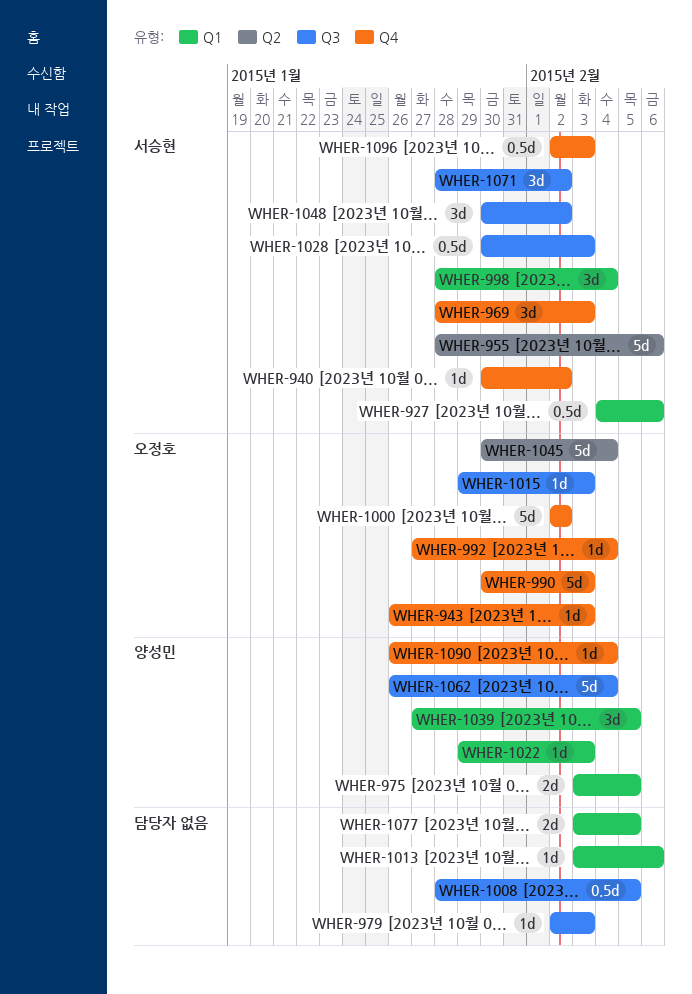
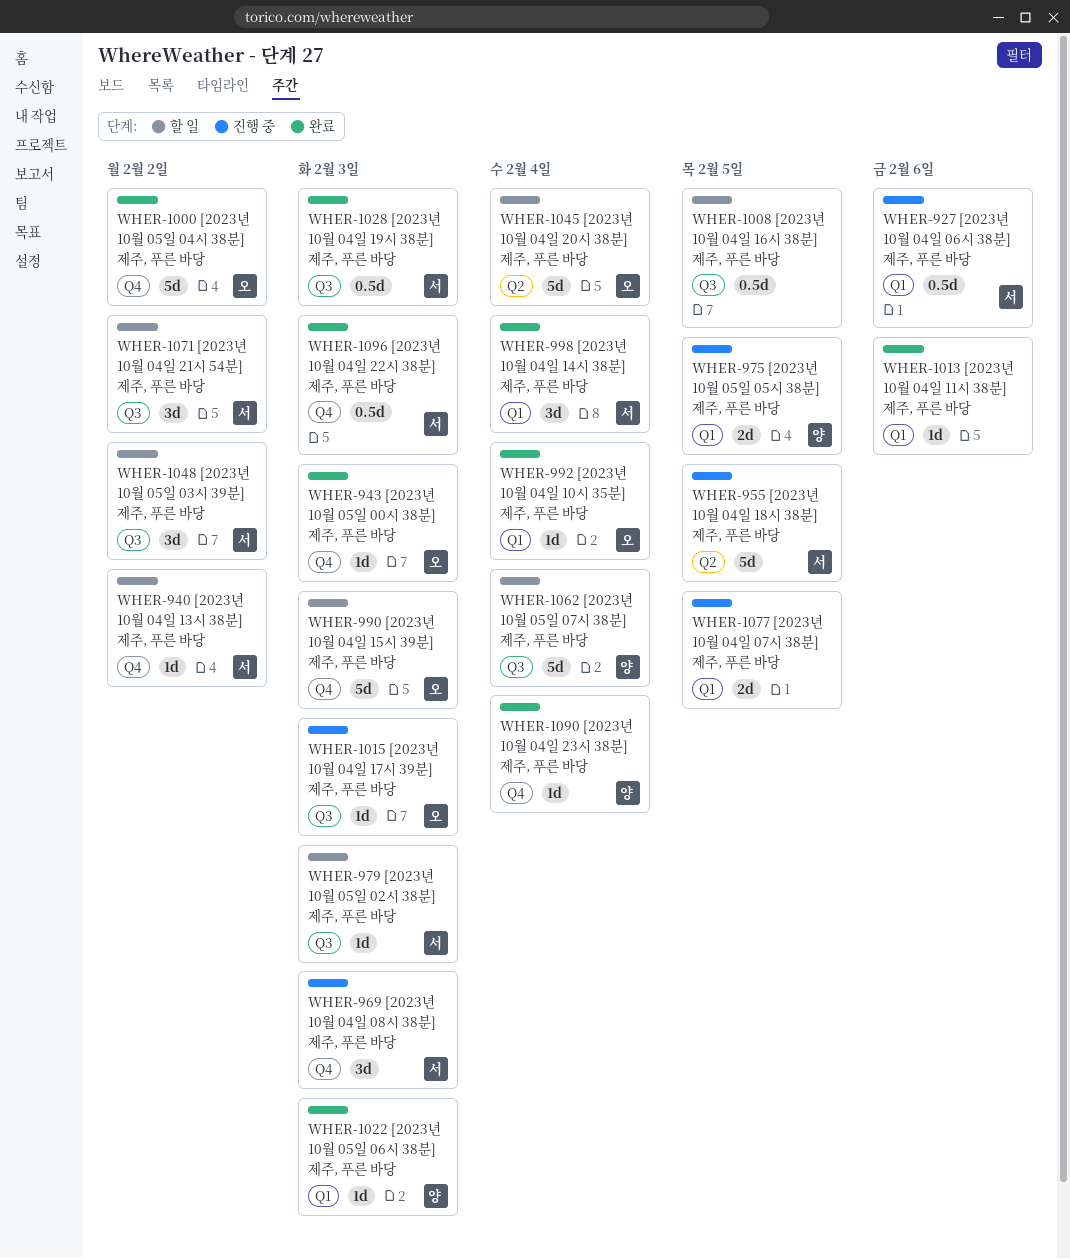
WHER-955, due: Feb 6 -> Feb 5
WHER-979, owner: none -> 서승현
WHER-992, label: Q4 -> Q1
WHER-1039: present -> none

